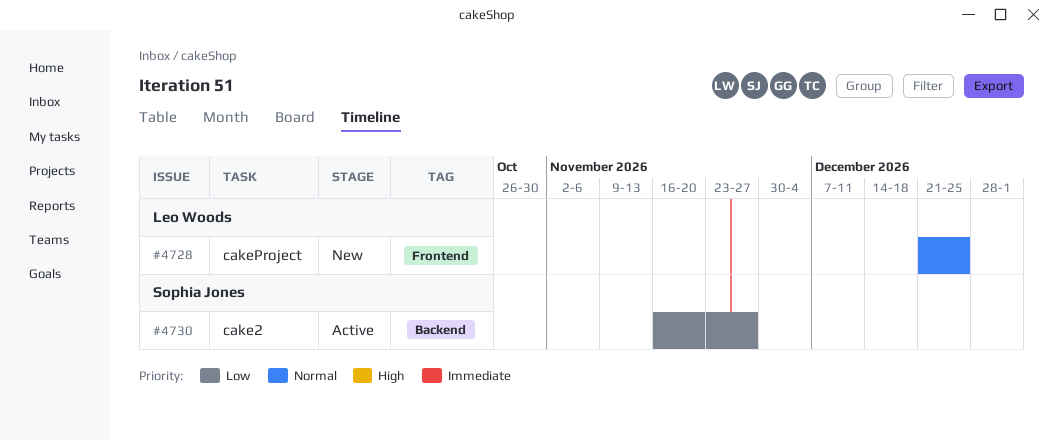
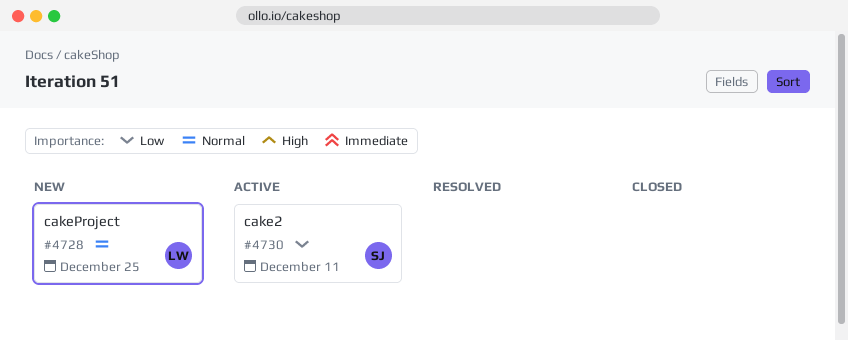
#4730, due: Nov 27 -> Dec 11

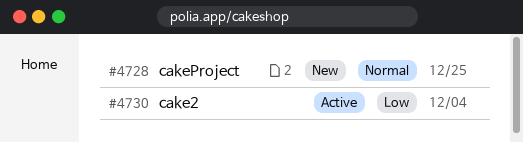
#4730, due: Dec 11 -> Dec 4

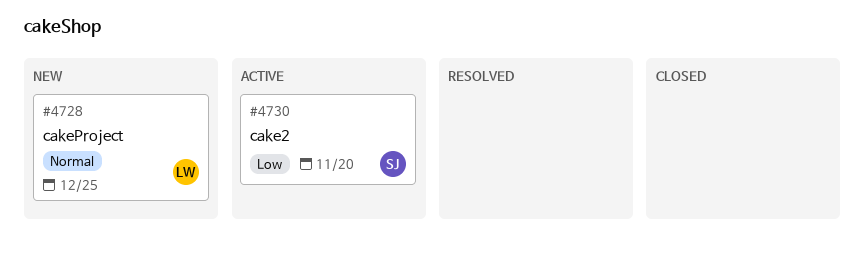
#4730, due: Dec 4 -> Nov 20

